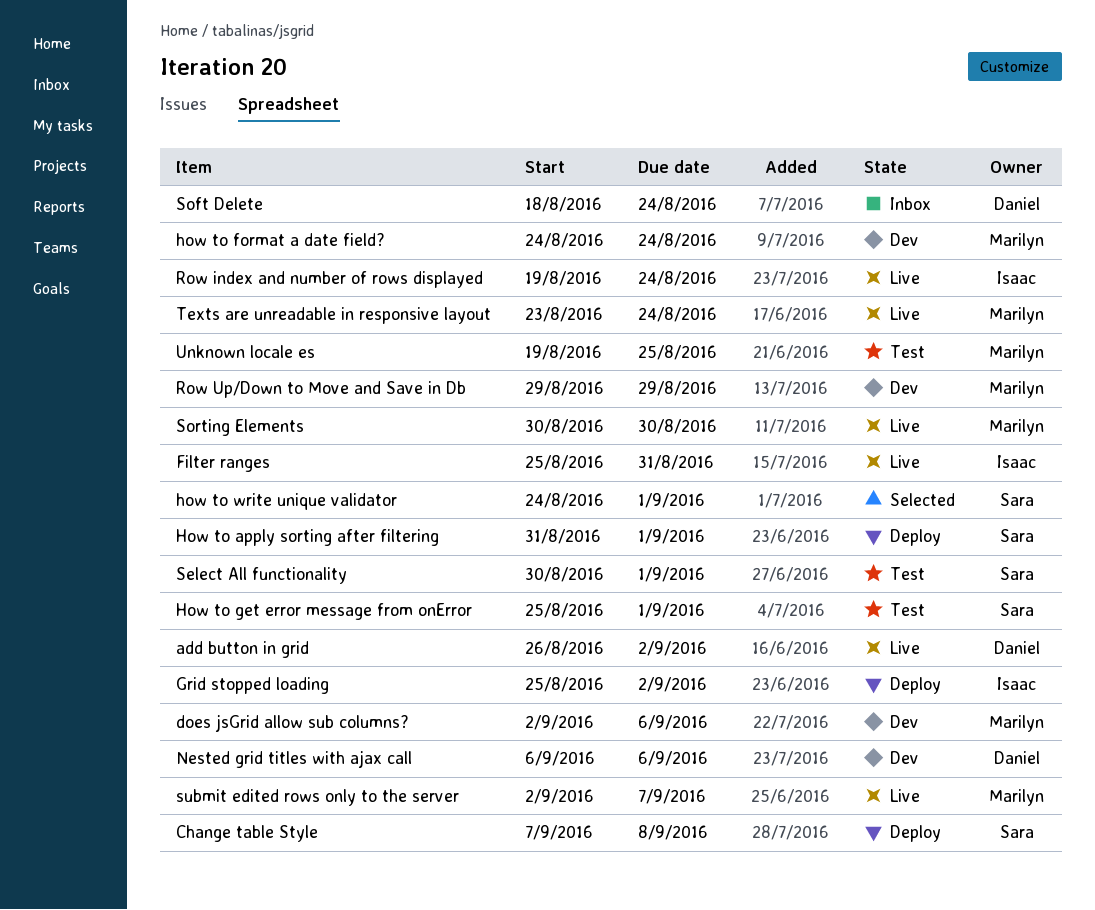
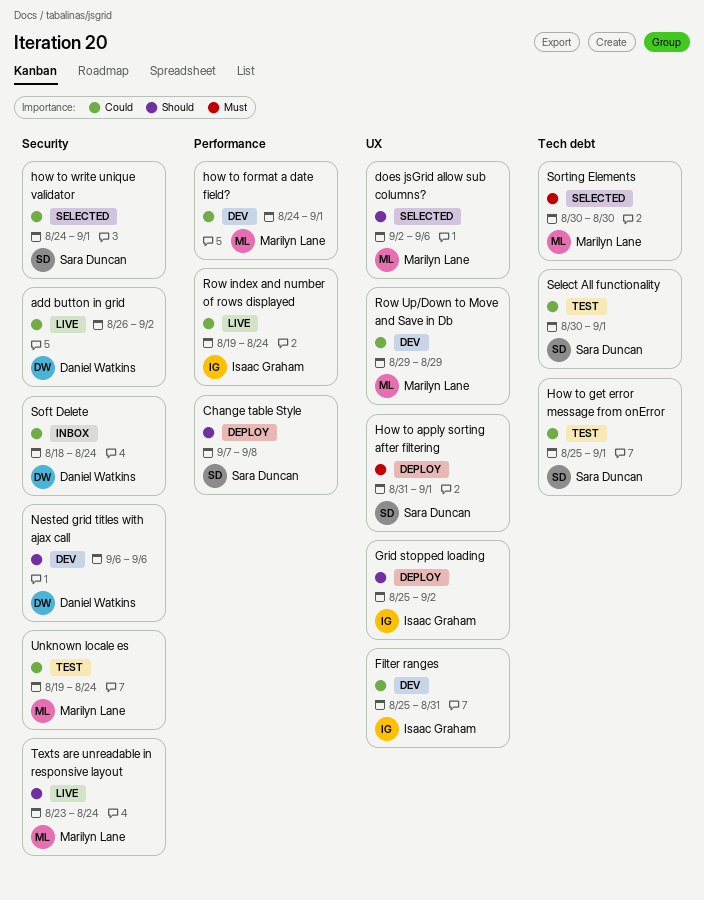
does jsGrid allow sub columns?, status: Dev -> Selected
Filter ranges, status: Live -> Dev
how to format a date field?, due: Aug 24 -> Sep 1
Sorting Elements, status: Live -> Selected
submit edited rows only to the server: present -> none
Unknown locale es, due: Aug 25 -> Aug 24

